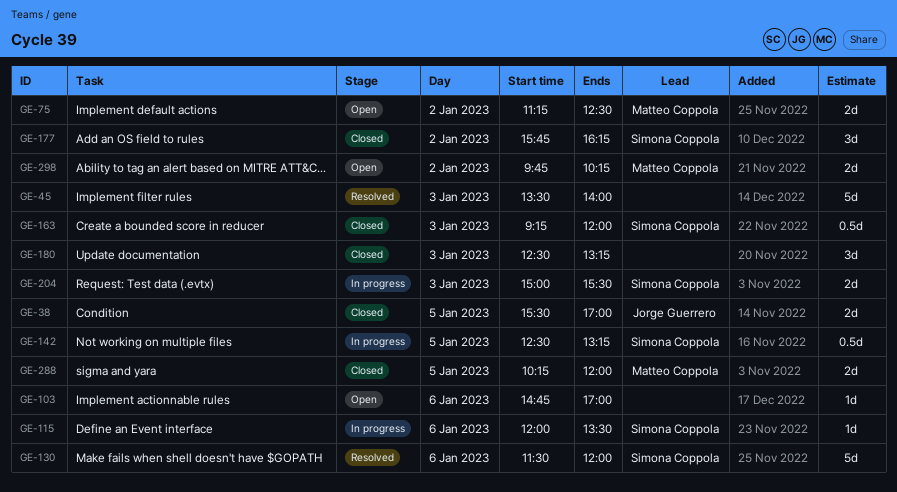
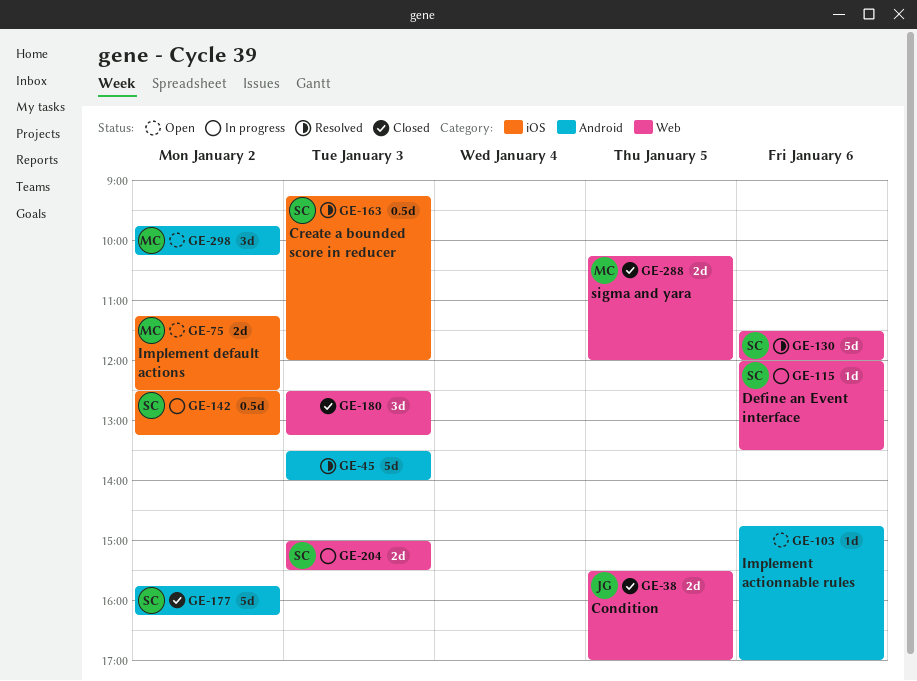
GE-142, day: Jan 5 -> Jan 2
GE-163, status: Closed -> Resolved
GE-177, estimate: 3d -> 5d
GE-298, estimate: 2d -> 3d

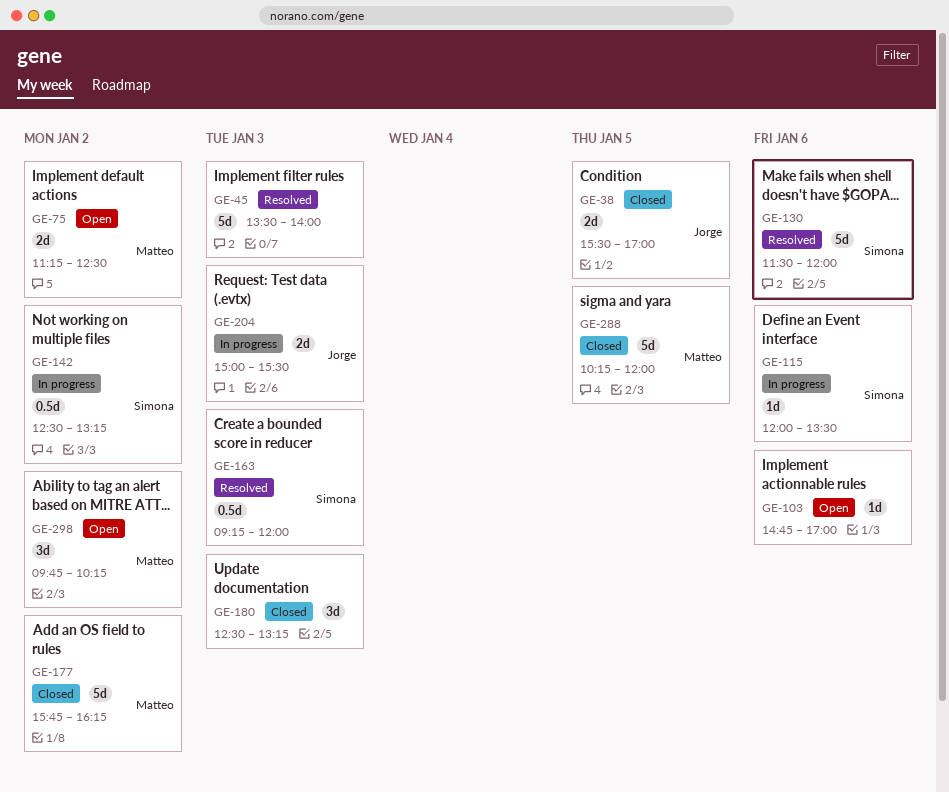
GE-177, owner: Simona -> Matteo
GE-204, owner: Simona -> Jorge
GE-288, estimate: 2d -> 5d

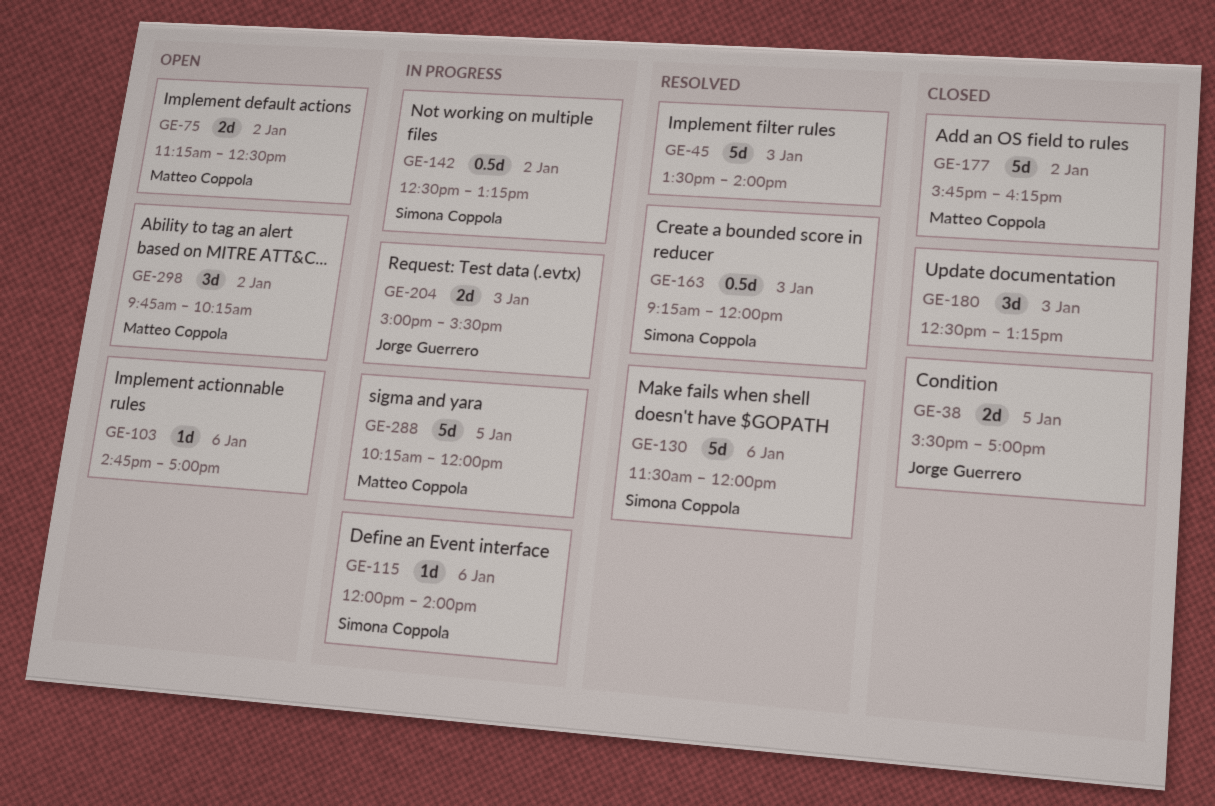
GE-115, ends: 13:30 -> 14:00
GE-288, status: Closed -> In progress

